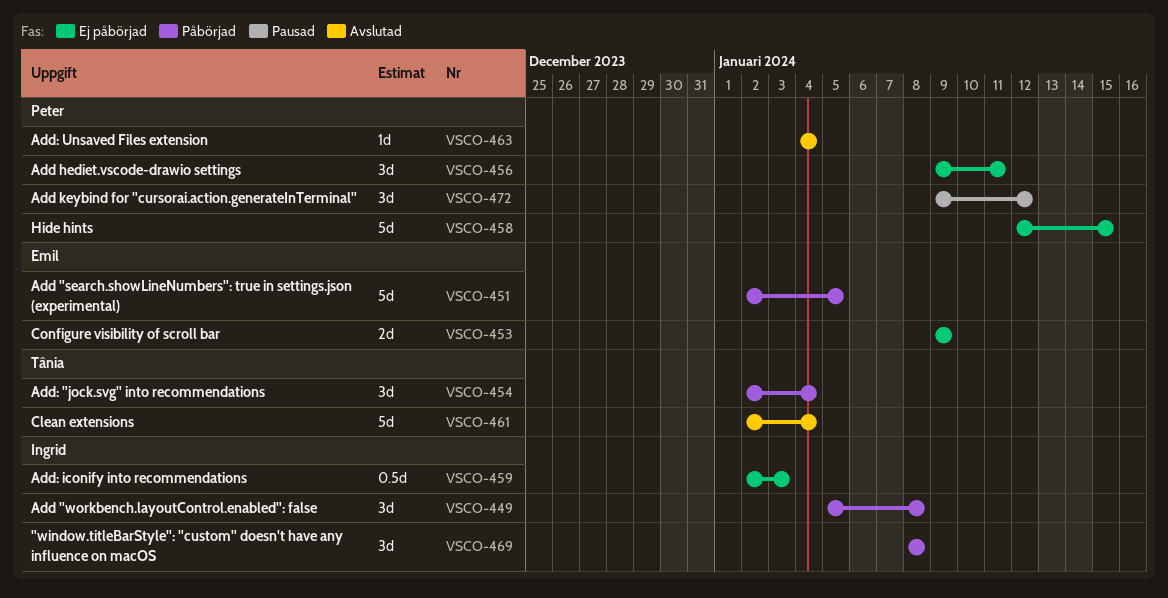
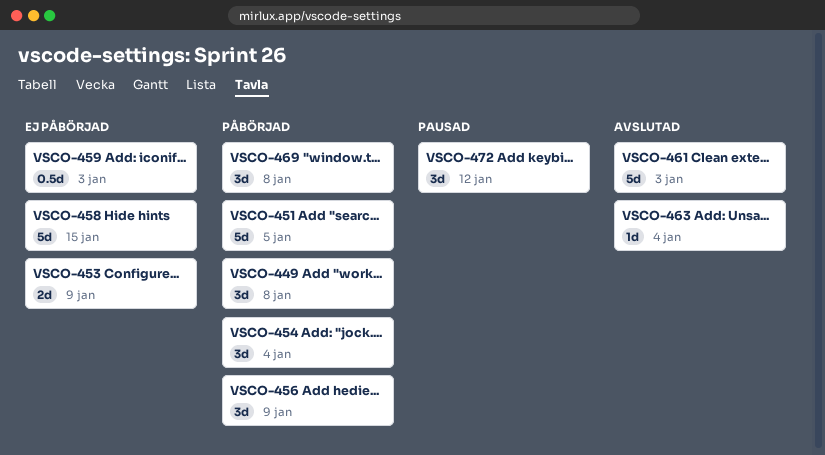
VSCO-456, status: Ej påbörjad -> Påbörjad
VSCO-456, due: Jan 11 -> Jan 9
VSCO-461, due: Jan 4 -> Jan 3

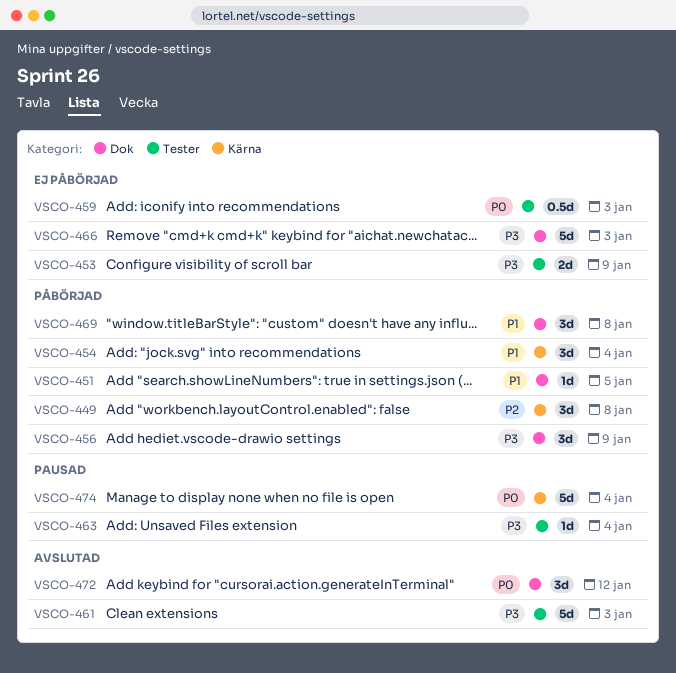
VSCO-451, estimate: 5d -> 1d
VSCO-458: present -> none
VSCO-463, status: Avslutad -> Pausad
VSCO-466: none -> present
VSCO-472, status: Pausad -> Avslutad
VSCO-474: none -> present

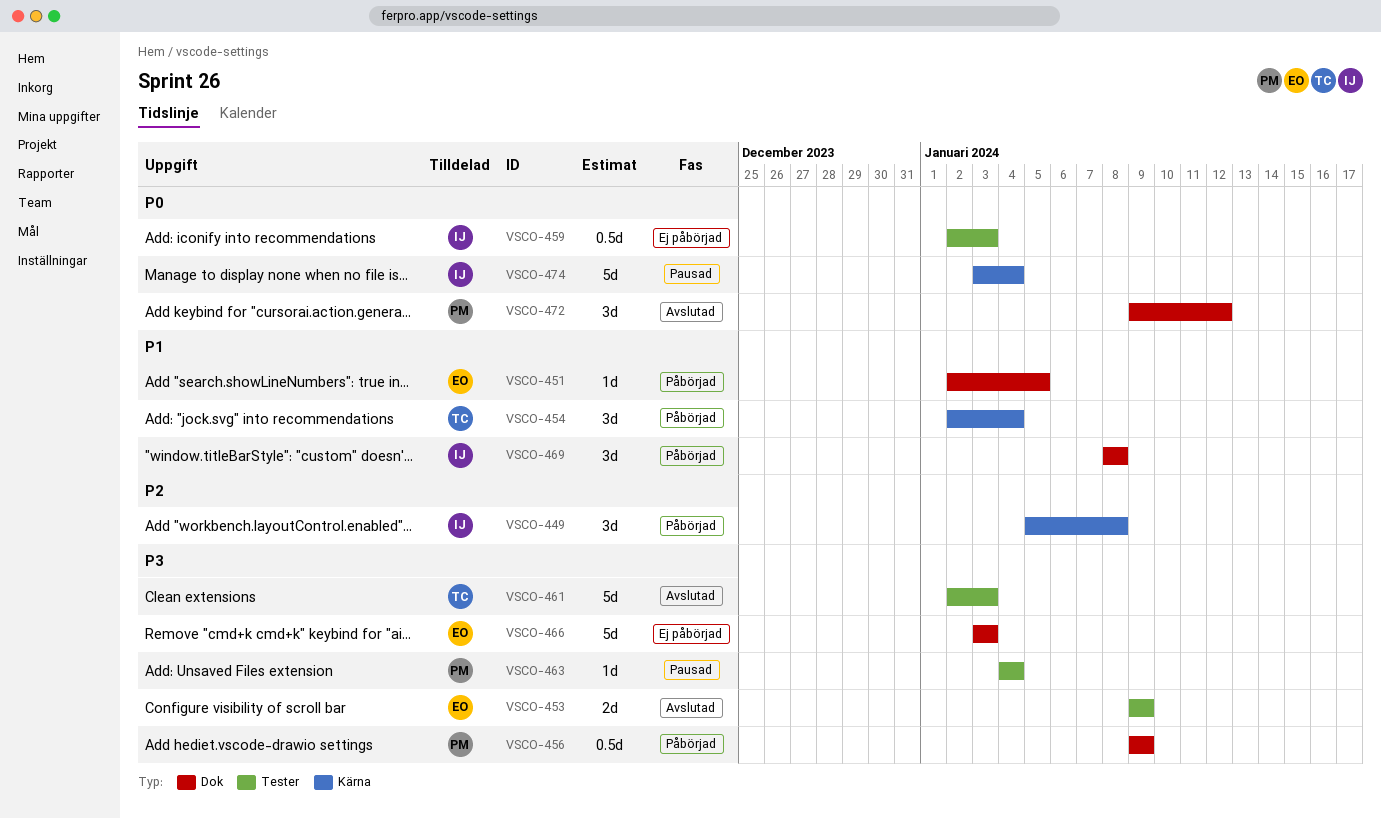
VSCO-453, status: Ej påbörjad -> Avslutad
VSCO-456, estimate: 3d -> 0.5d

